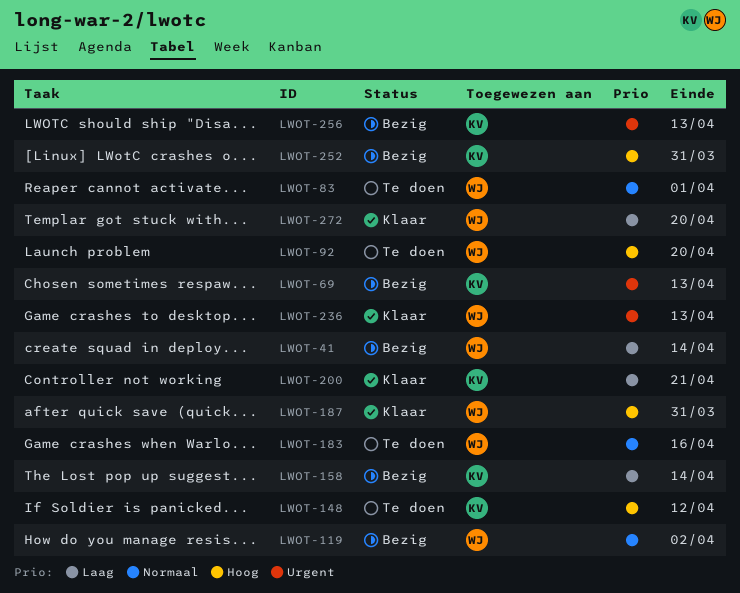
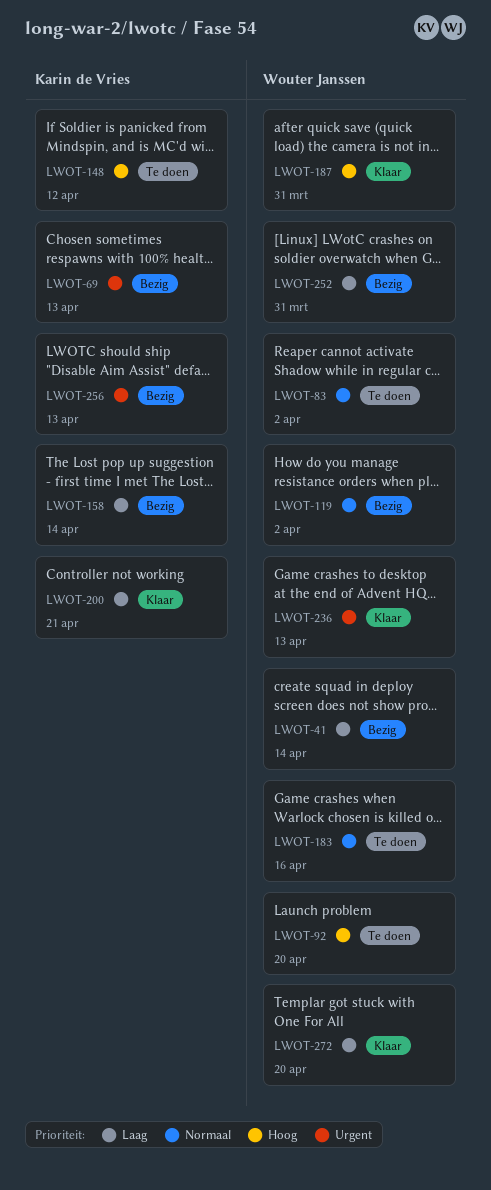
LWOT-83, due: Apr 1 -> Apr 2
LWOT-252, owner: Karin de Vries -> Wouter Janssen
LWOT-252, priority: Hoog -> Laag

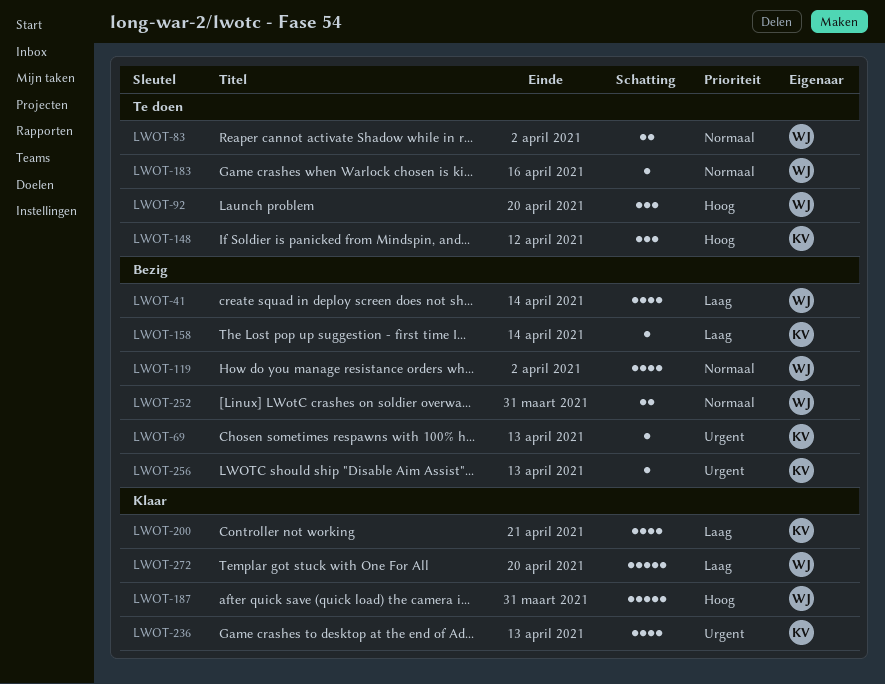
LWOT-236, owner: Wouter Janssen -> Karin de Vries
LWOT-252, priority: Laag -> Normaal

